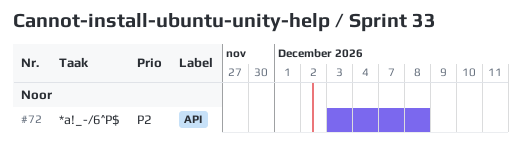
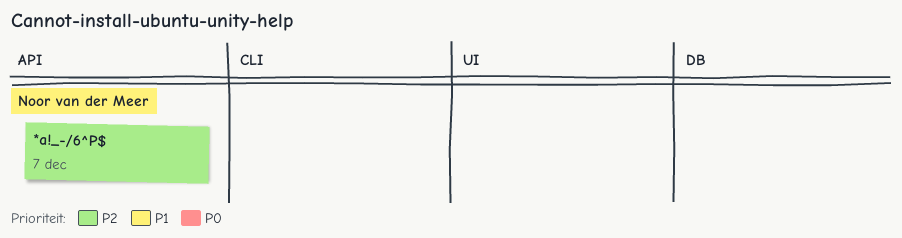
*a!_-/6^P$, due: Dec 8 -> Dec 7

